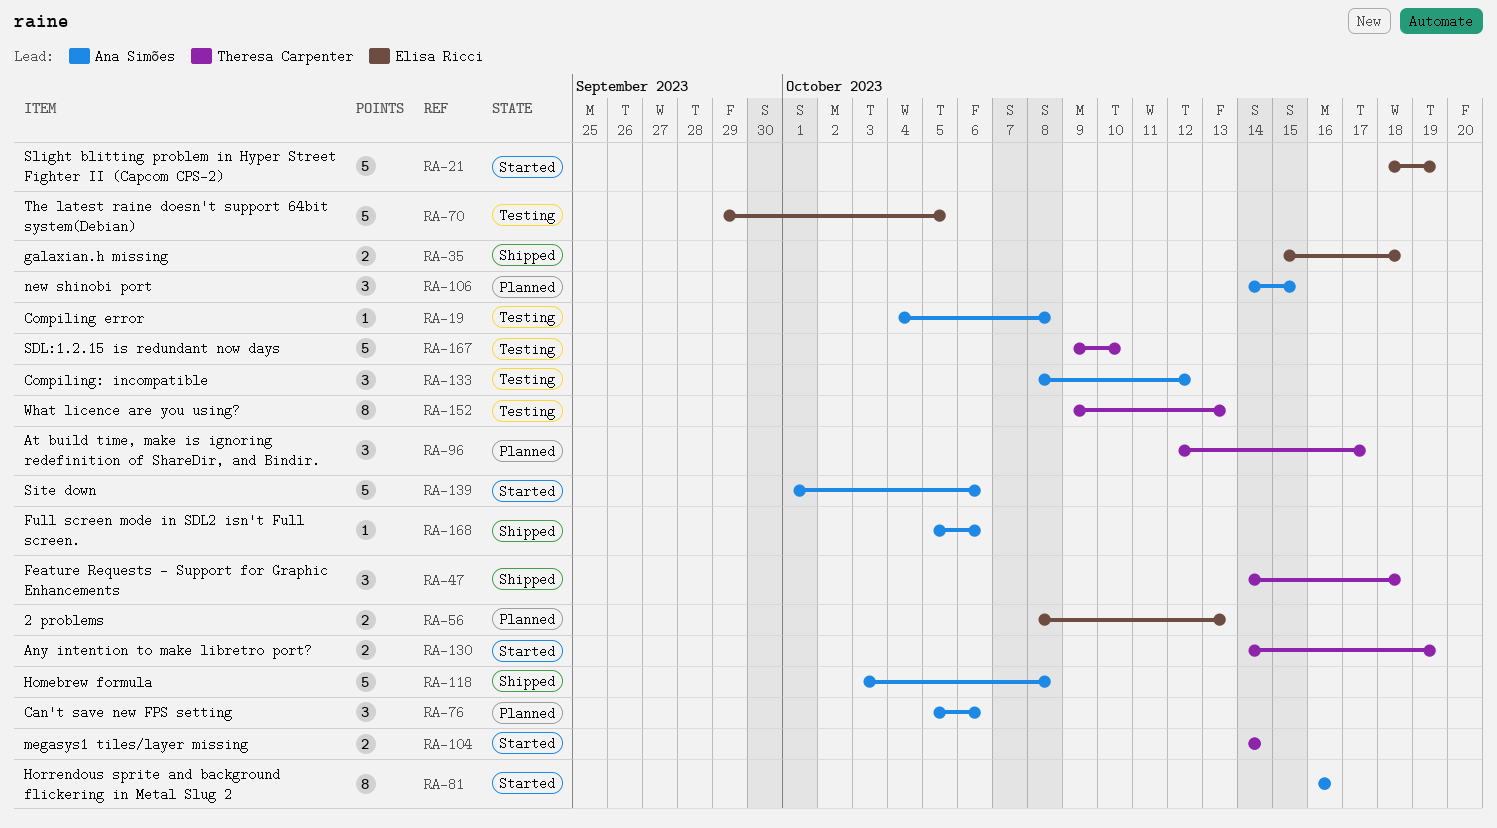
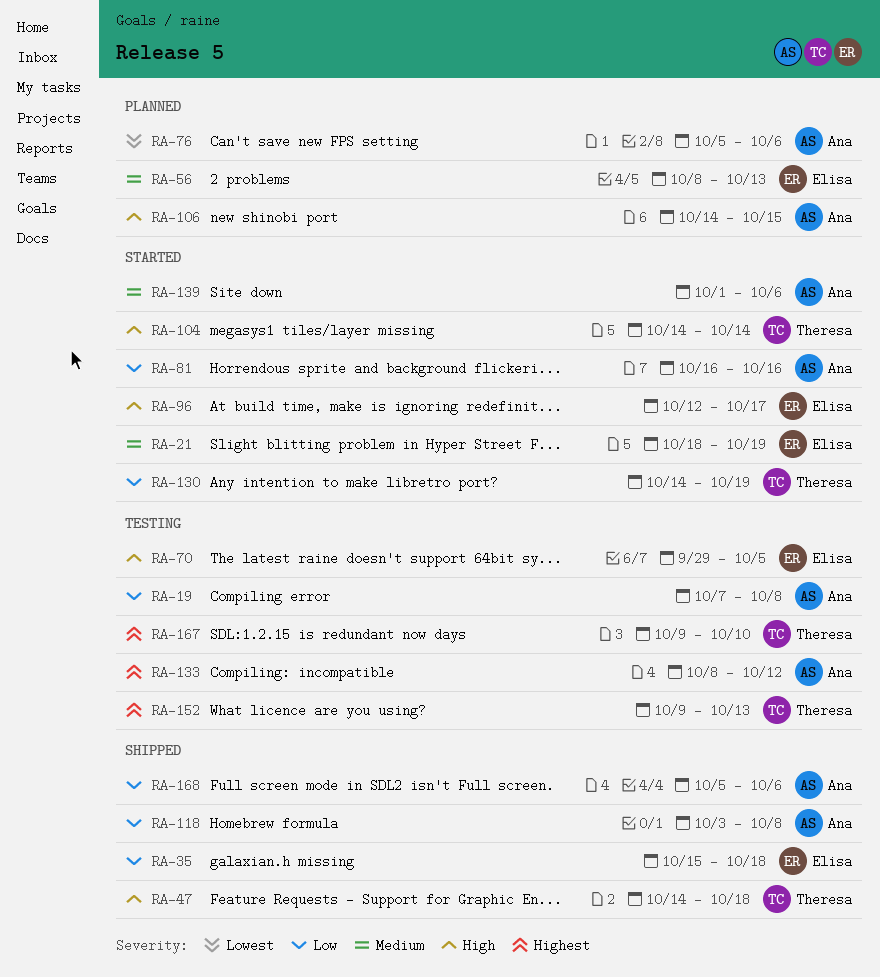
RA-19, start: Oct 4 -> Oct 7
RA-96, status: Planned -> Started
RA-96, owner: Theresa Carpenter -> Elisa Ricci

